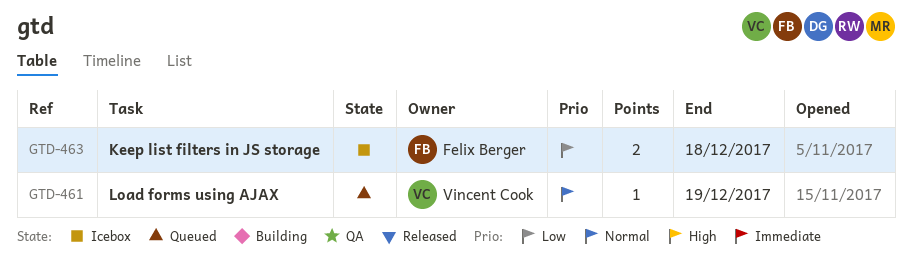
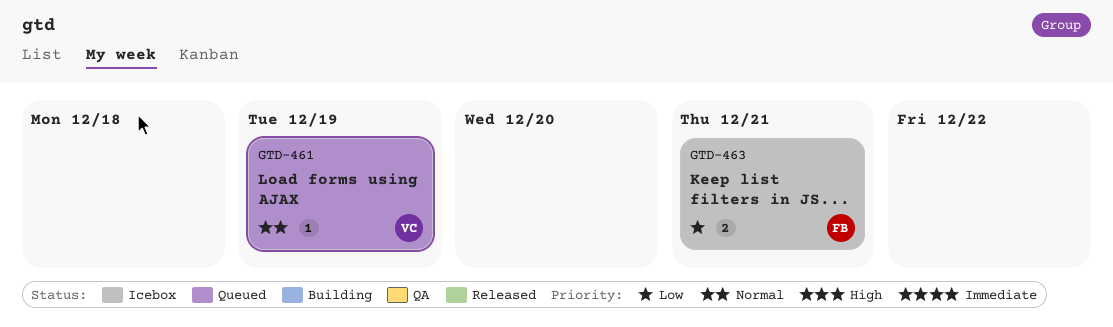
GTD-463, due: Dec 18 -> Dec 21

